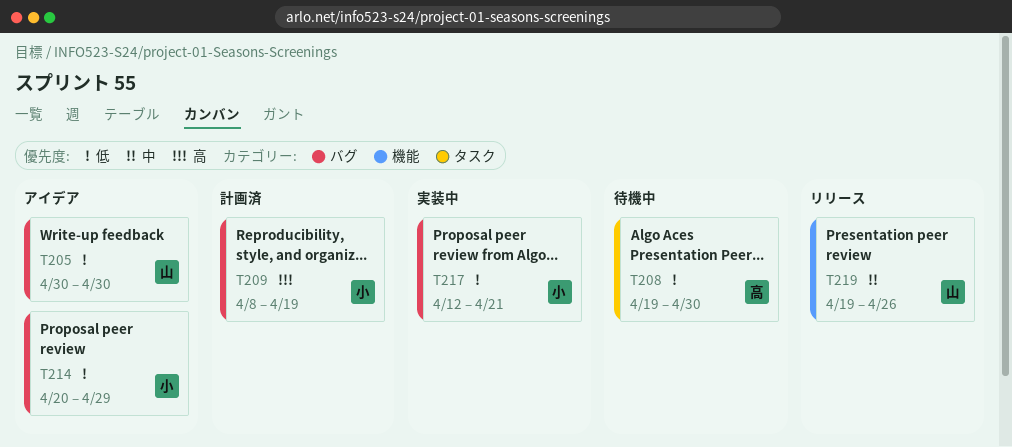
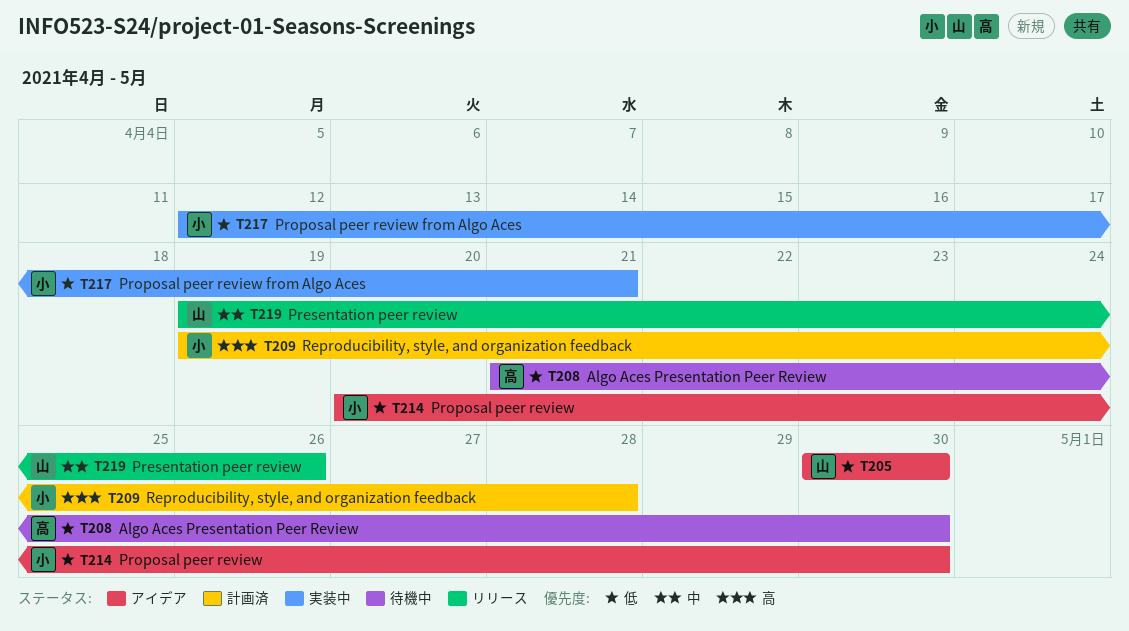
T208, start: Apr 19 -> Apr 21
T209, start: Apr 8 -> Apr 19
T209, due: Apr 19 -> Apr 28
T214, due: Apr 29 -> Apr 30

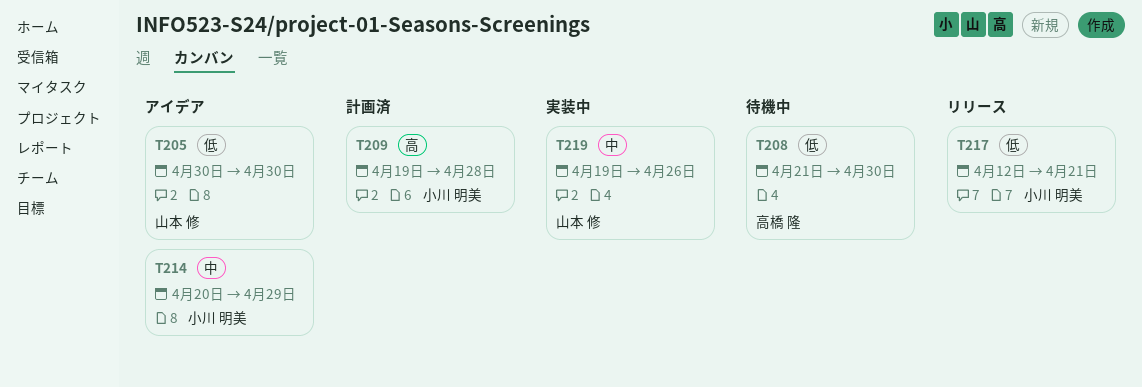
T214, priority: 低 -> 中
T214, due: Apr 30 -> Apr 29
T217, status: 実装中 -> リリース
T219, status: リリース -> 実装中

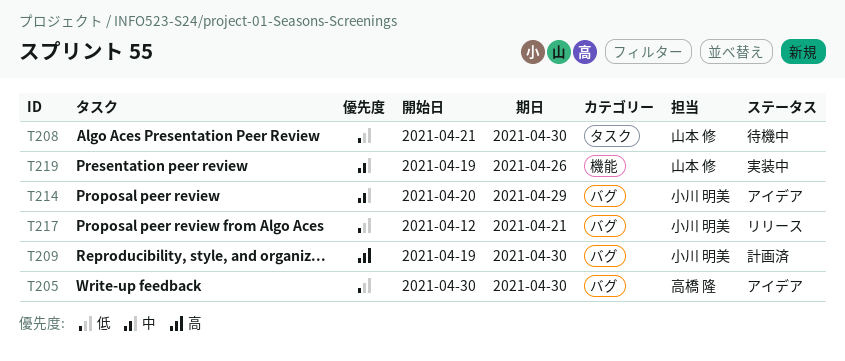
T205, owner: 山本 修 -> 高橋 隆
T208, owner: 高橋 隆 -> 山本 修
T209, due: Apr 28 -> Apr 30

